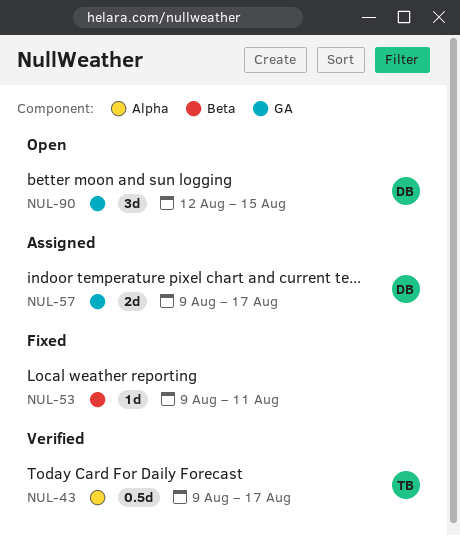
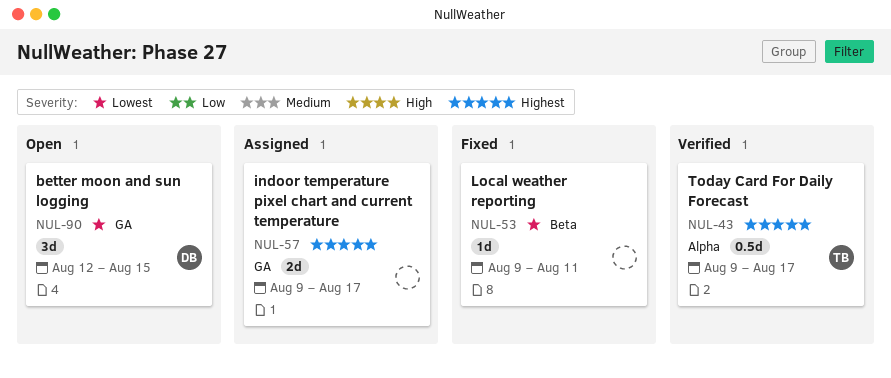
NUL-57, owner: DB -> none

